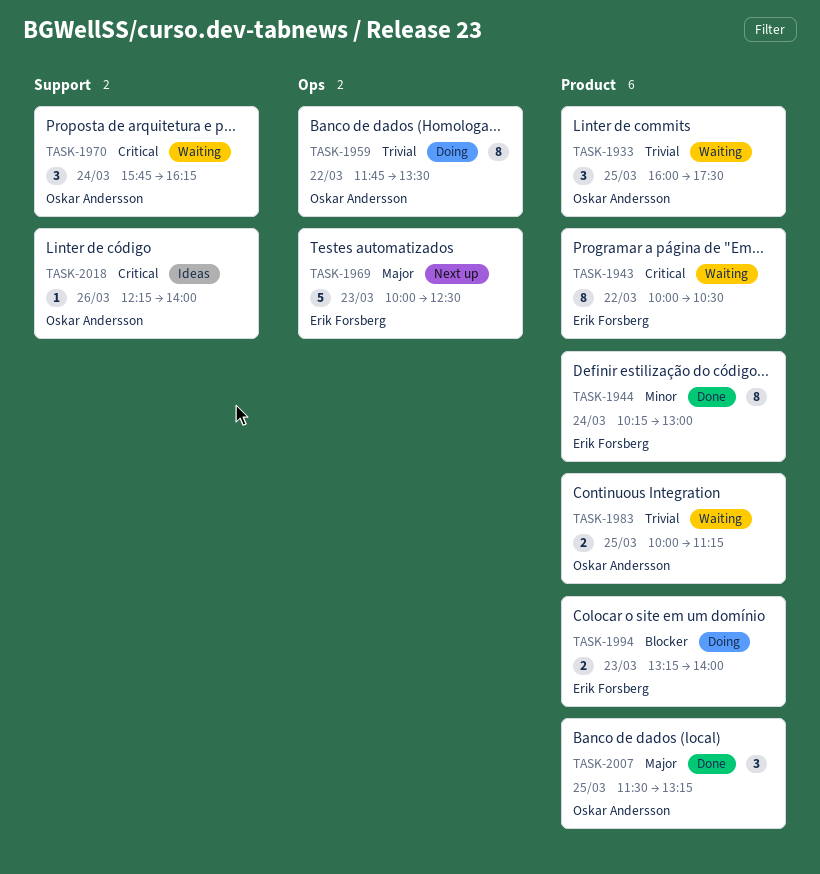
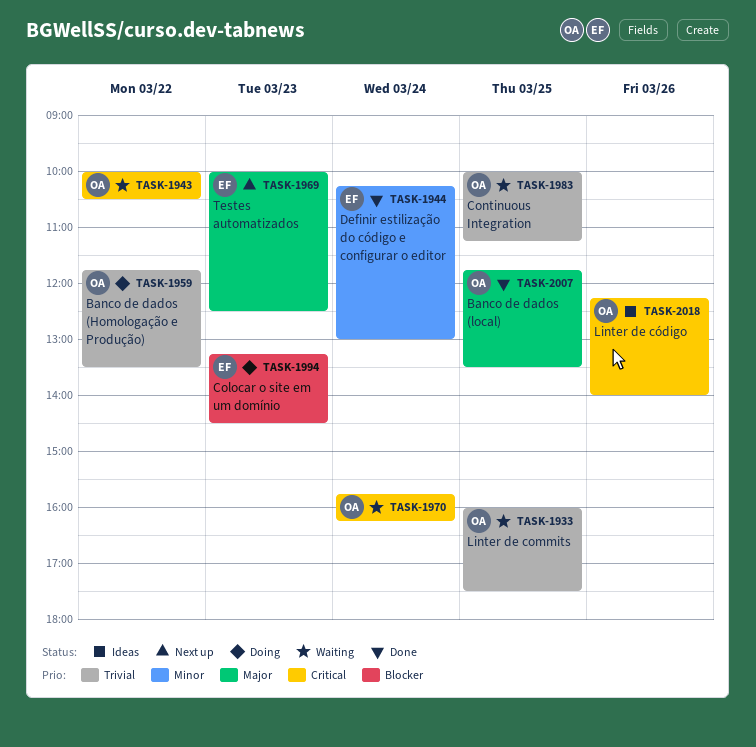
TASK-1943, owner: Erik Forsberg -> Oskar Andersson
TASK-1994, ends: 14:00 -> 14:30
TASK-2007, begins: 11:30 -> 11:45
TASK-2007, ends: 13:15 -> 13:30

